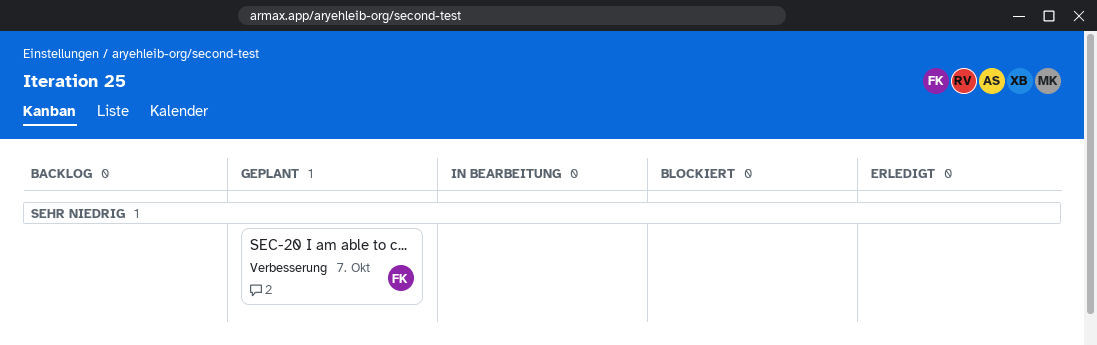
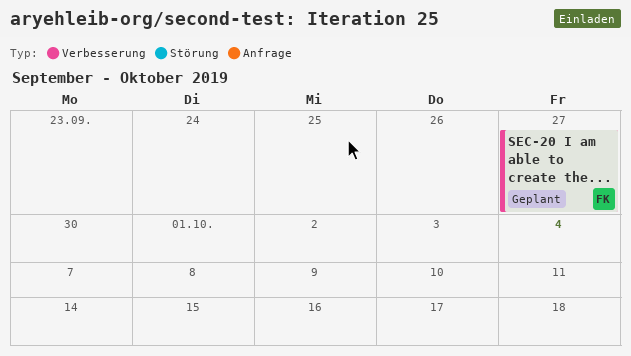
SEC-20, due: Oct 7 -> Sep 27

